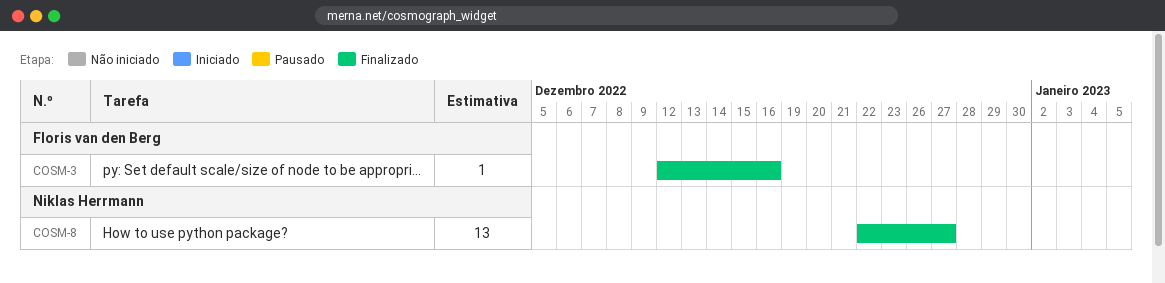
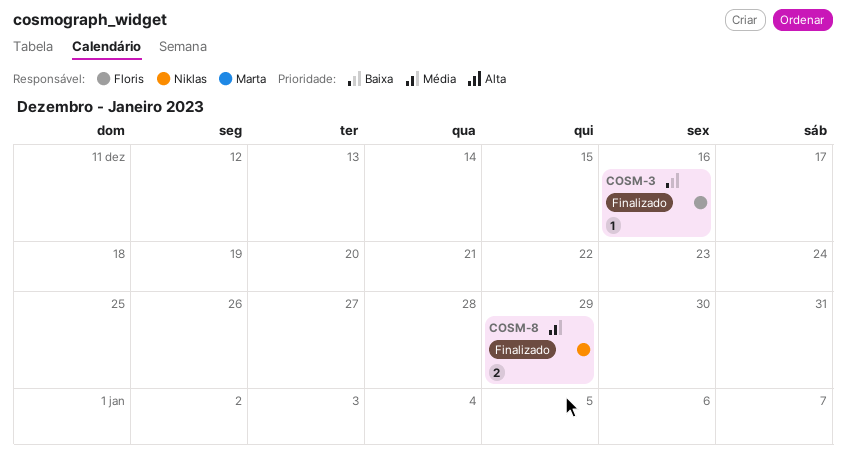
COSM-8, estimate: 13 -> 2
COSM-8, due: Dec 27 -> Dec 29

